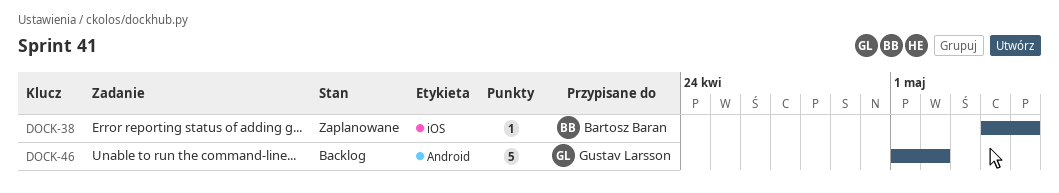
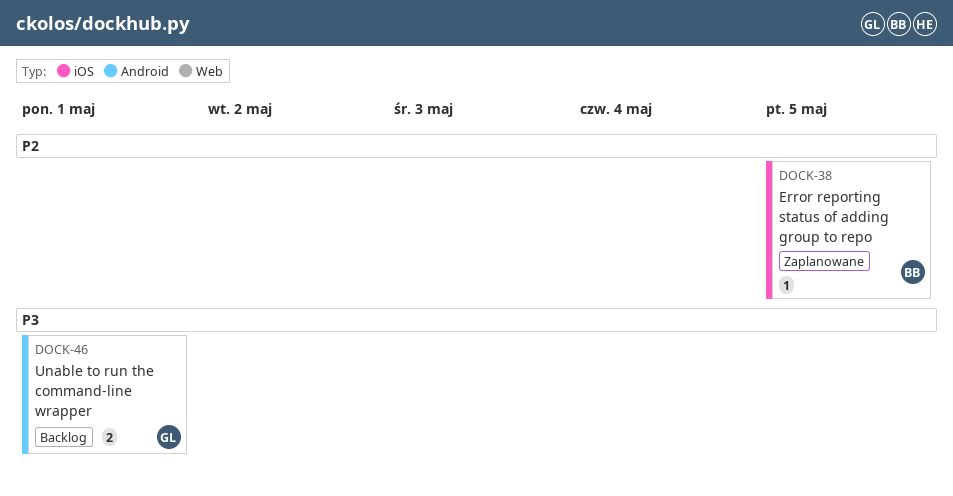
DOCK-46, estimate: 5 -> 2
DOCK-46, due: May 2 -> May 1

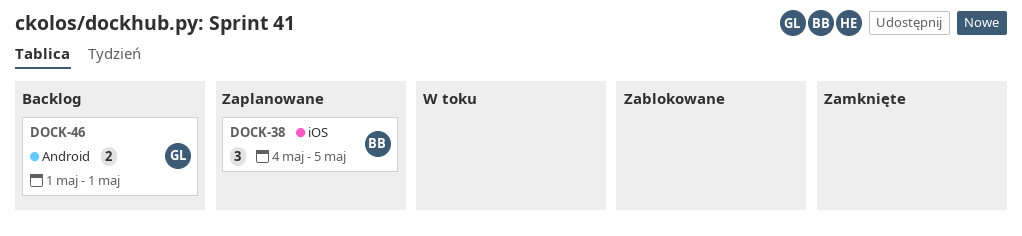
DOCK-38, estimate: 1 -> 3

